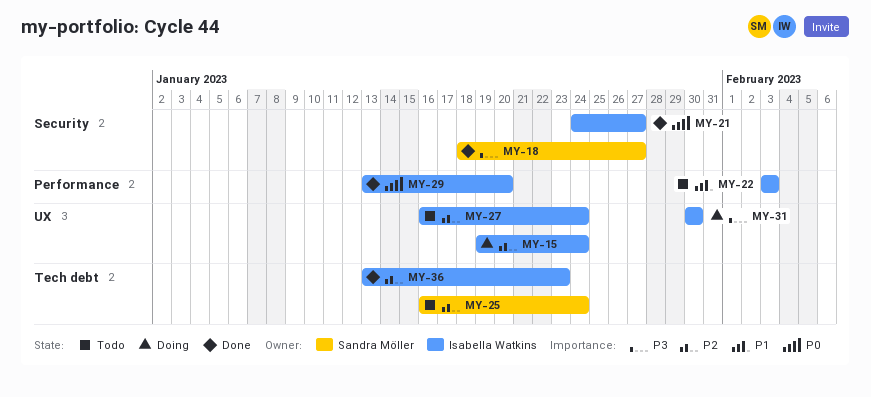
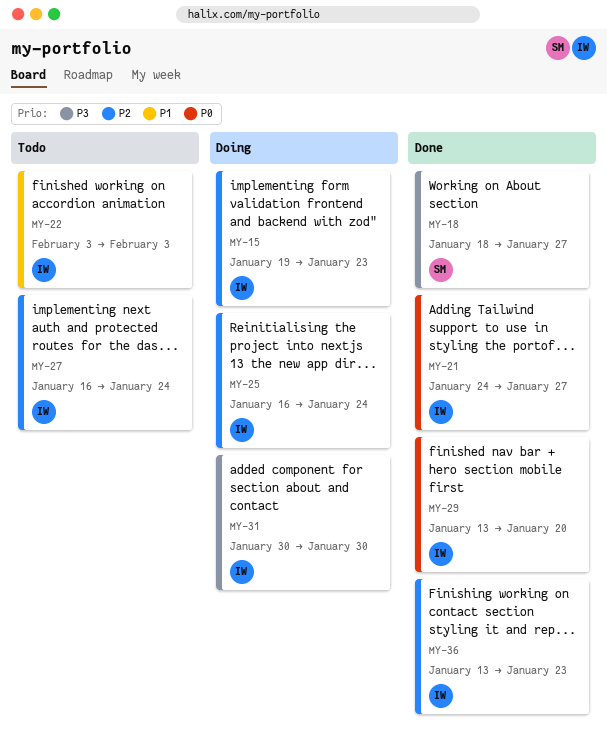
MY-15, due: Jan 24 -> Jan 23
MY-25, status: Todo -> Doing
MY-25, owner: Sandra Möller -> Isabella Watkins

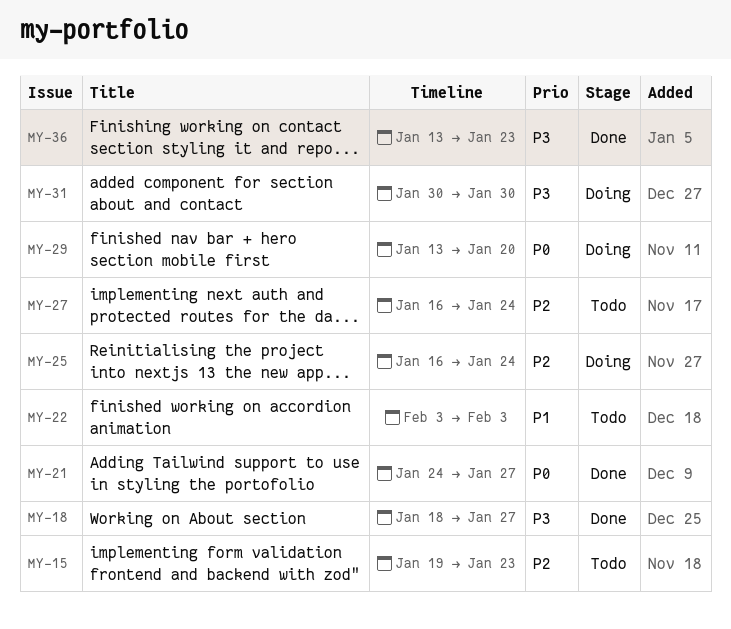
MY-15, status: Doing -> Todo
MY-29, status: Done -> Doing
MY-36, priority: P2 -> P3

